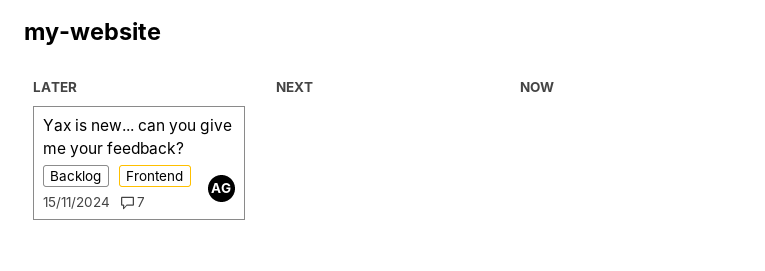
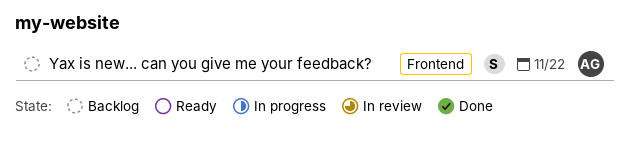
Yax is new... can you give me your feedback?, due: Nov 15 -> Nov 22

